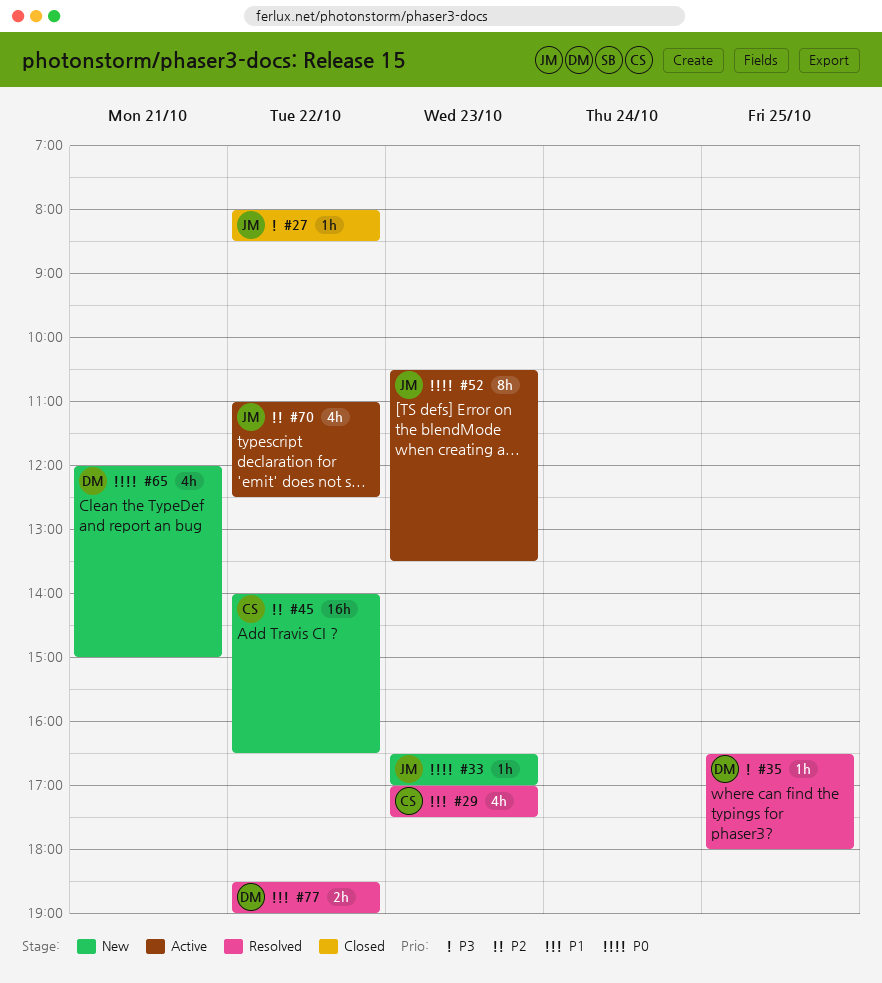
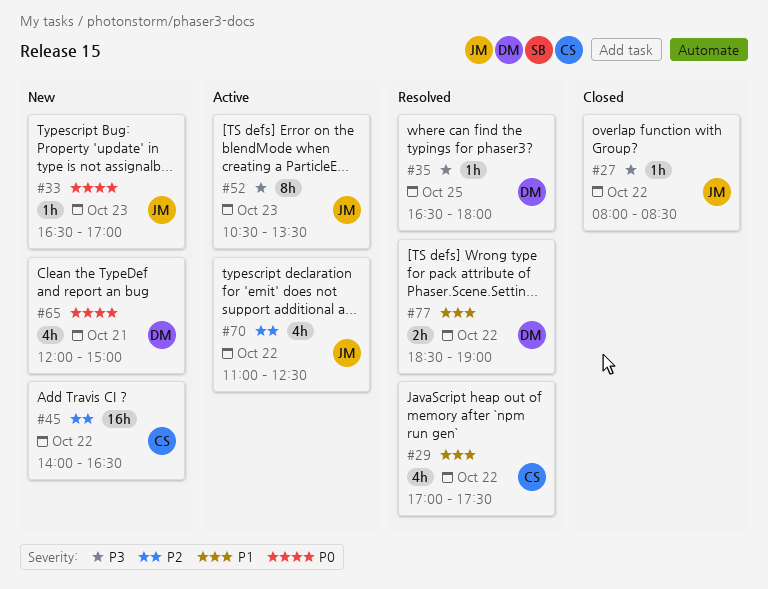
#29, day: Oct 23 -> Oct 22
#52, priority: P0 -> P3

